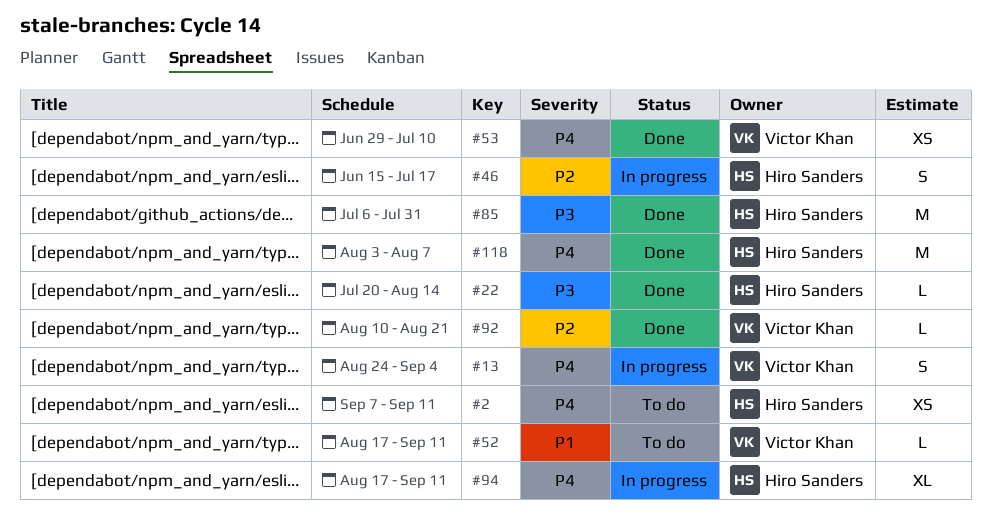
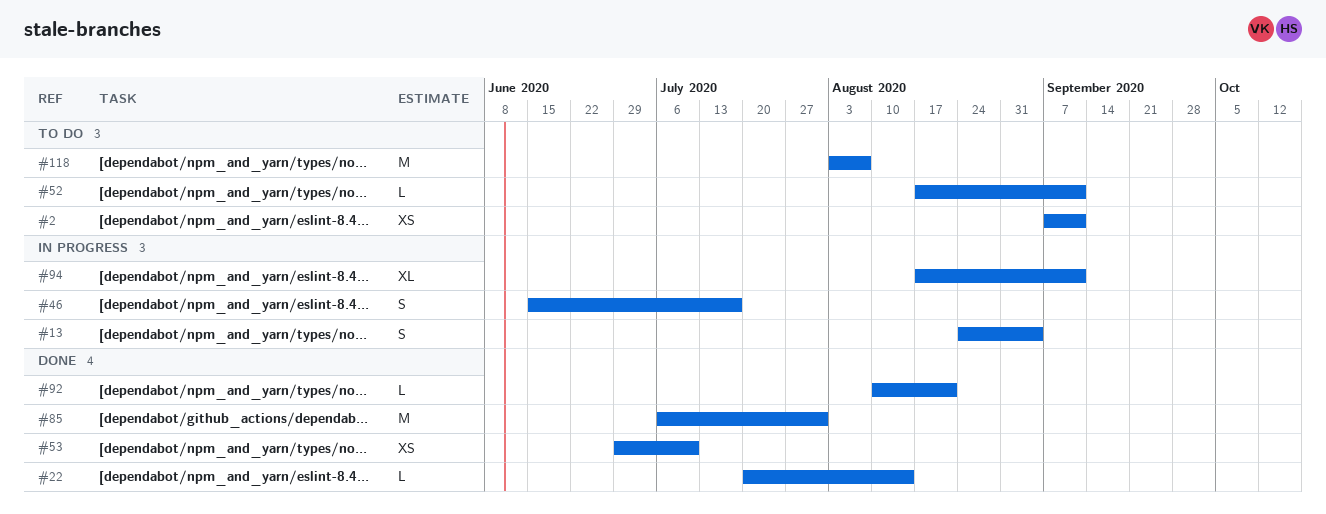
#118, status: Done -> To do

